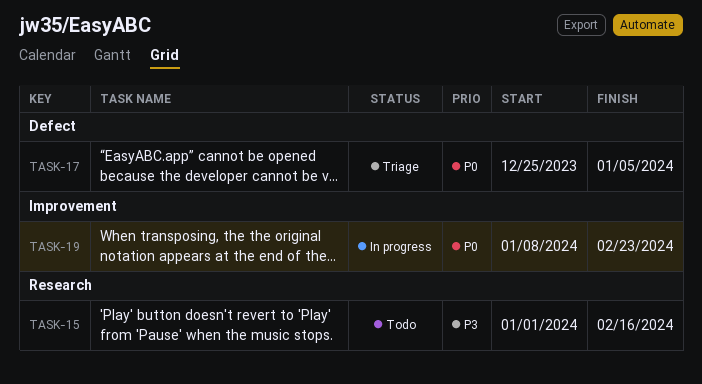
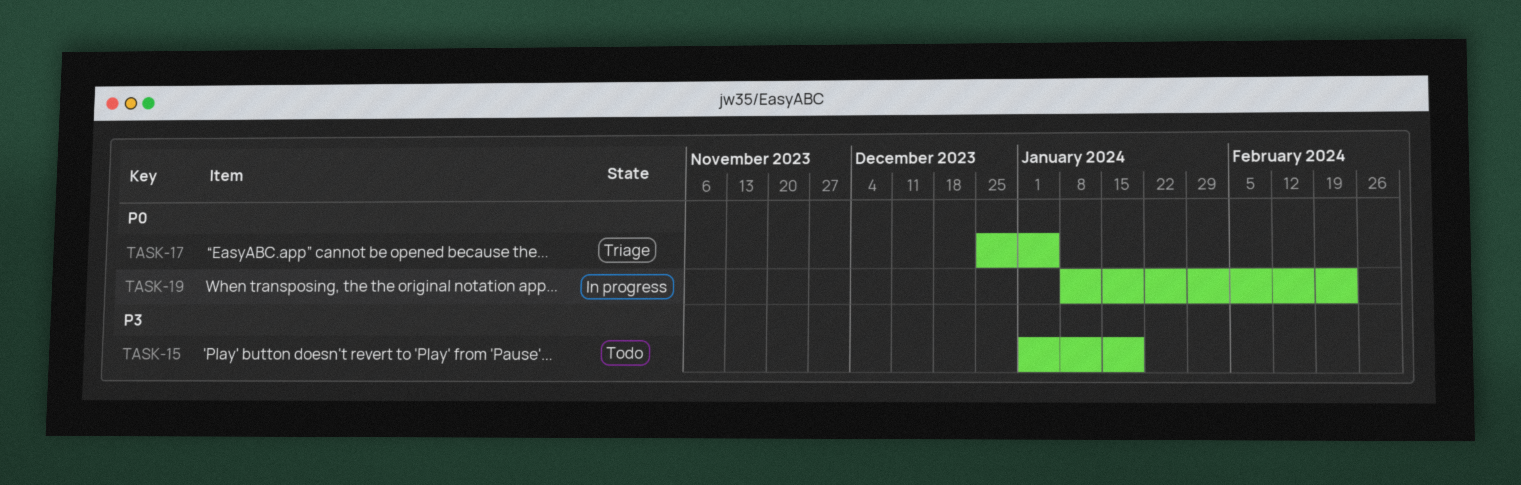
TASK-15, due: Feb 16 -> Jan 19

